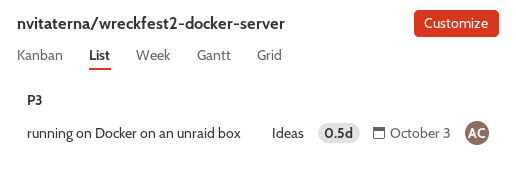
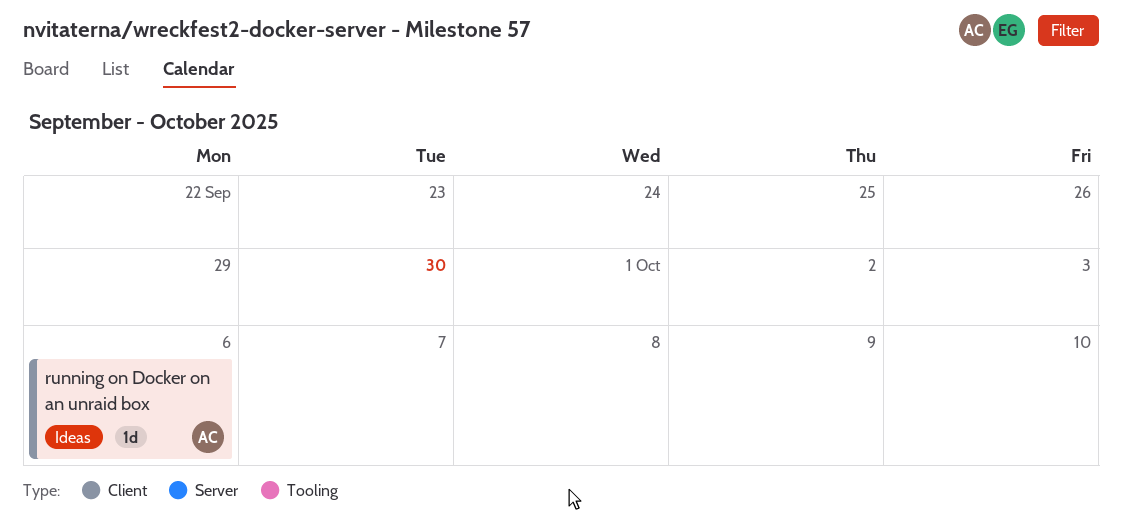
running on Docker on an unraid box, estimate: 0.5d -> 1d
running on Docker on an unraid box, due: Oct 3 -> Oct 6

